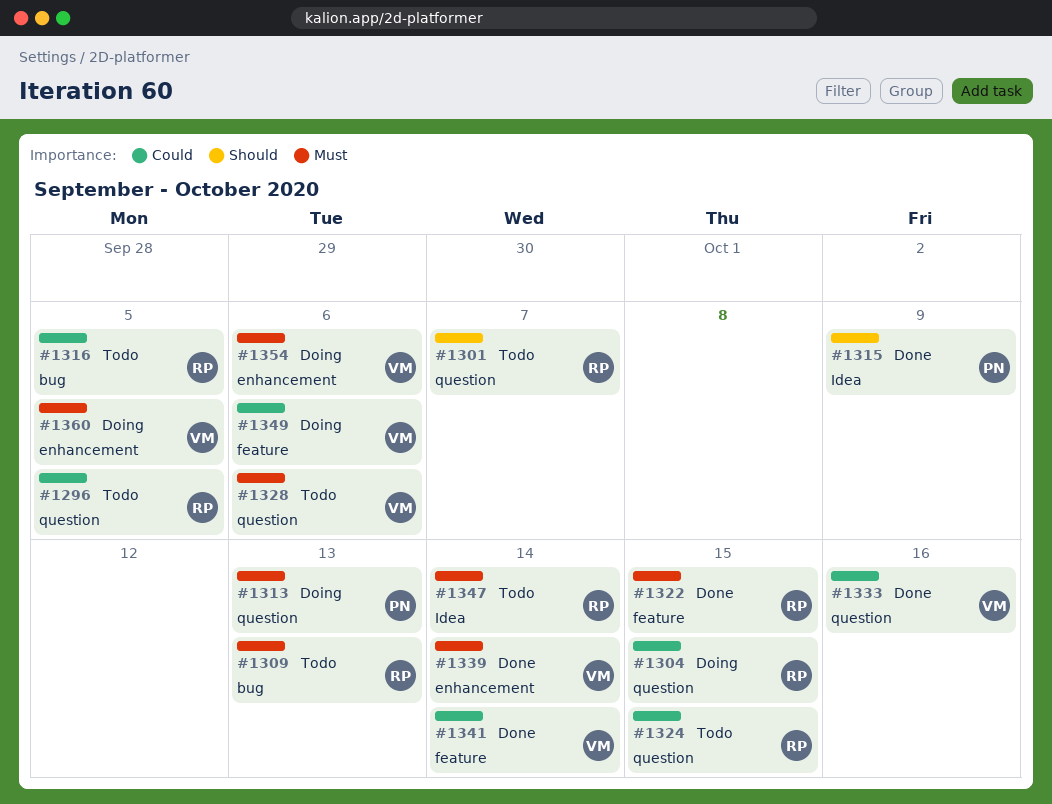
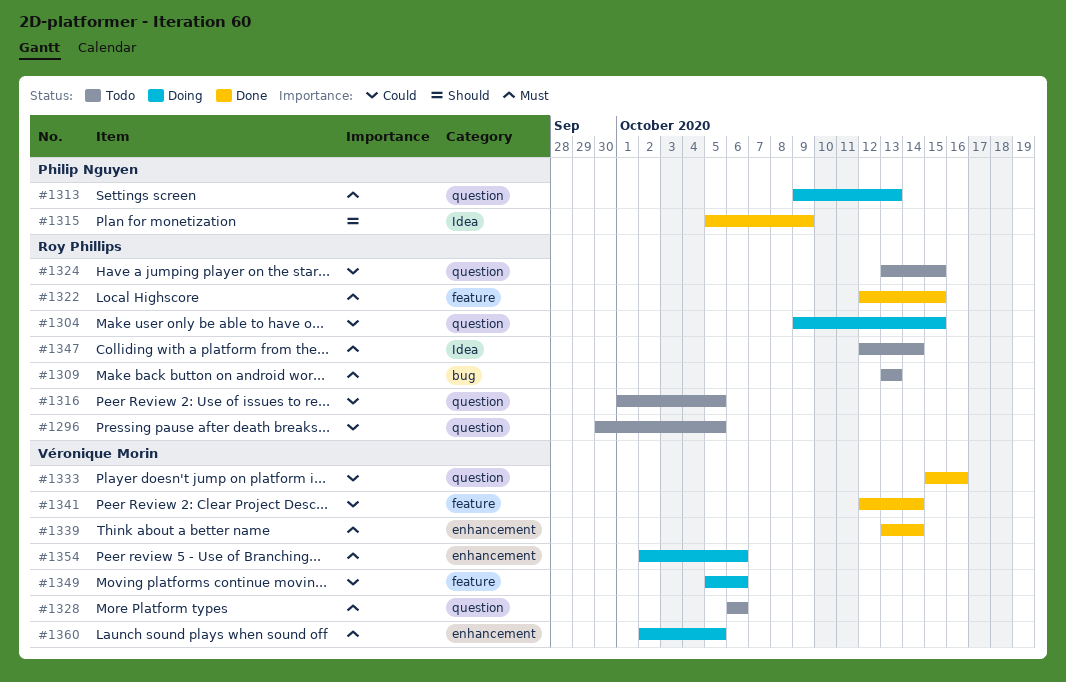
#1301: present -> none
#1316, label: bug -> question

